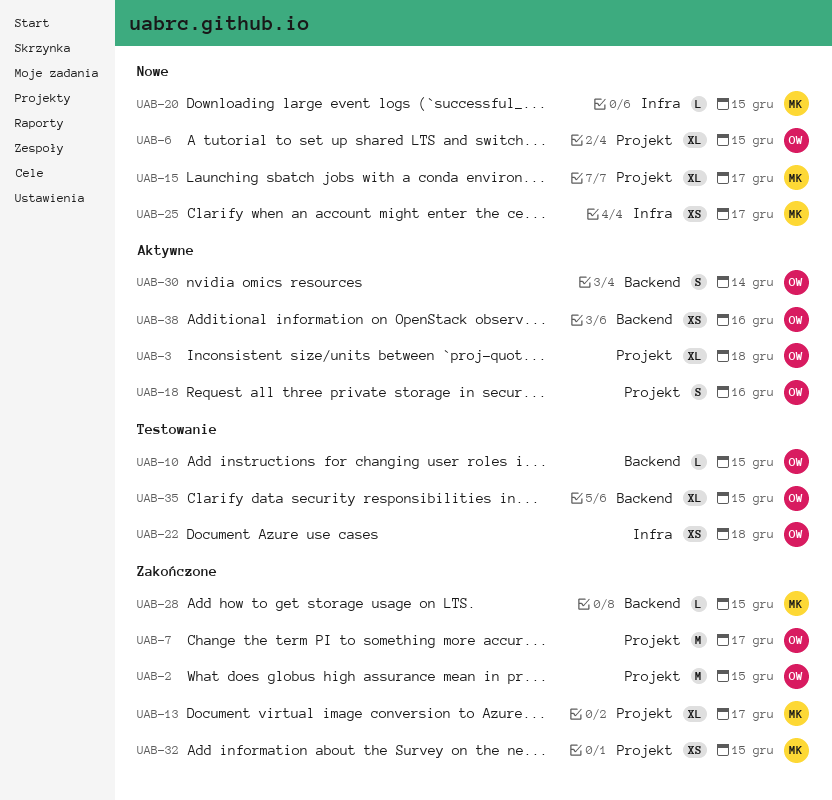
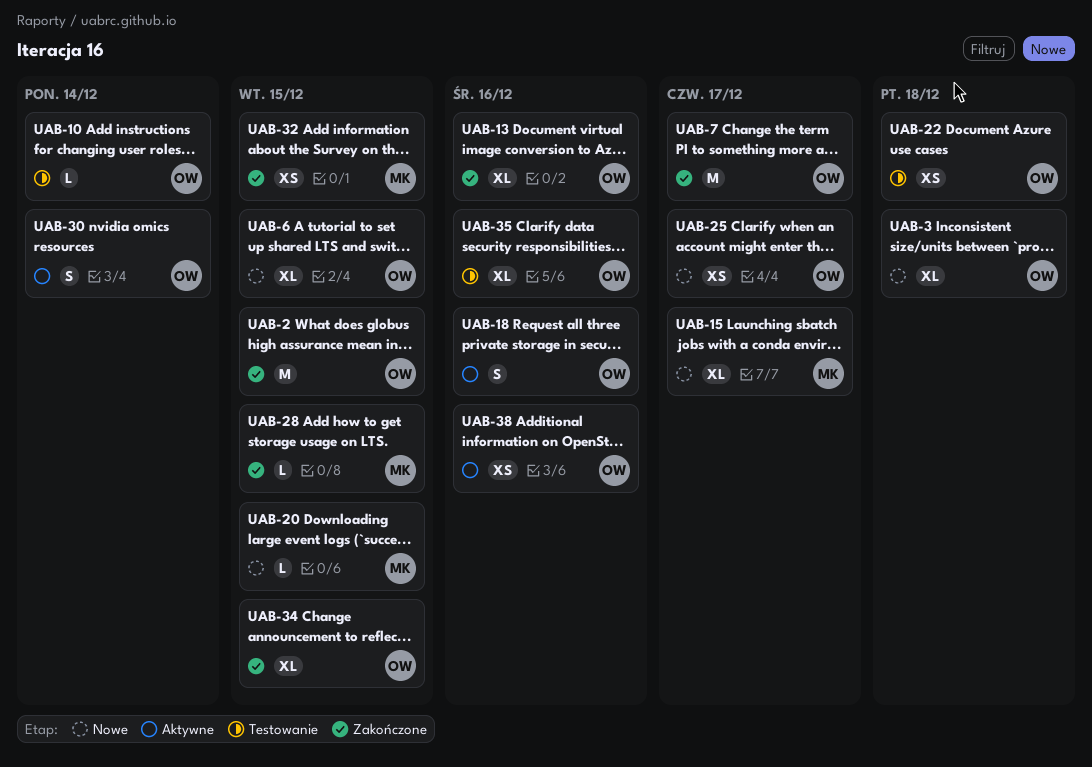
UAB-3, status: Aktywne -> Nowe
UAB-10, due: Dec 15 -> Dec 14
UAB-13, owner: MK -> OW
UAB-13, due: Dec 17 -> Dec 16
UAB-25, owner: MK -> OW
UAB-34: none -> present
UAB-35, due: Dec 15 -> Dec 16

